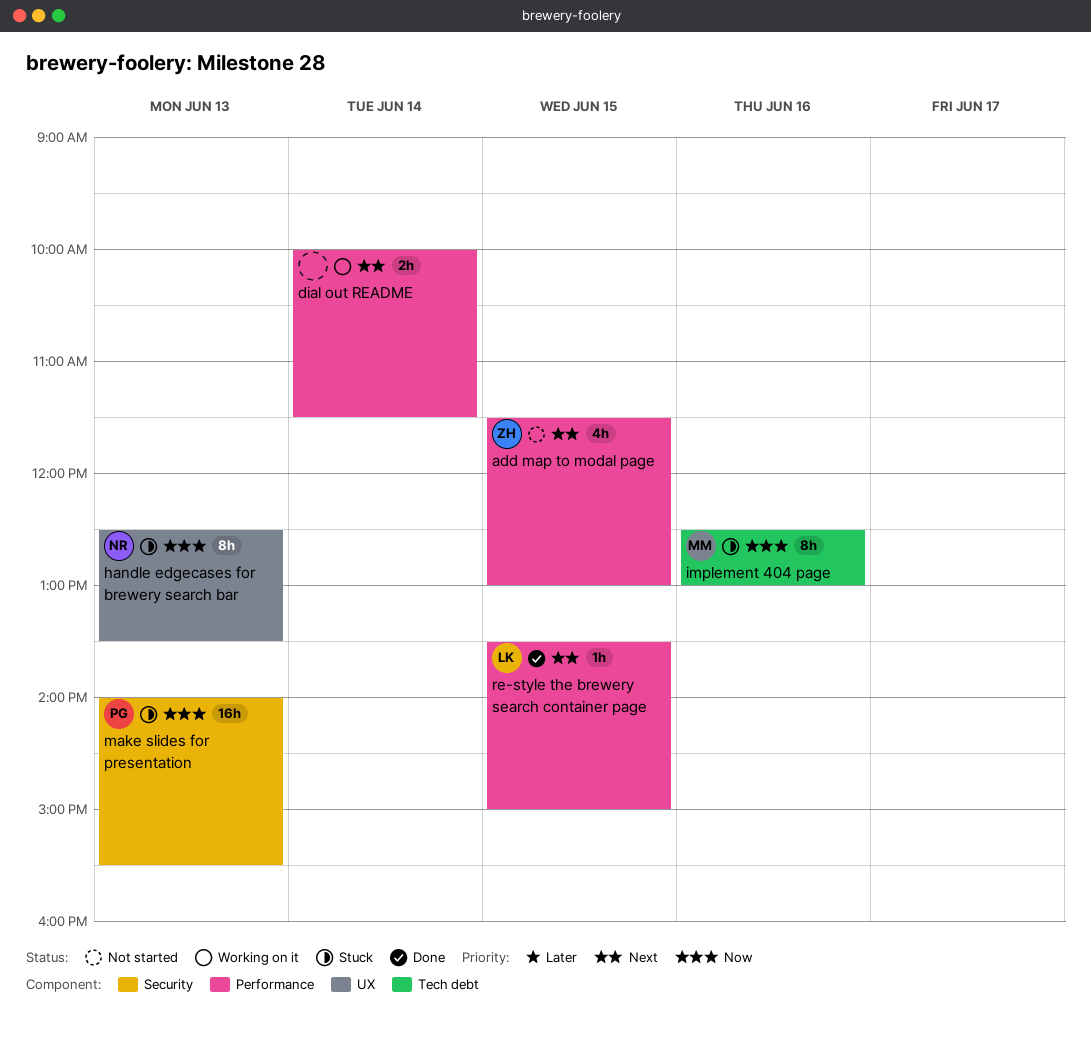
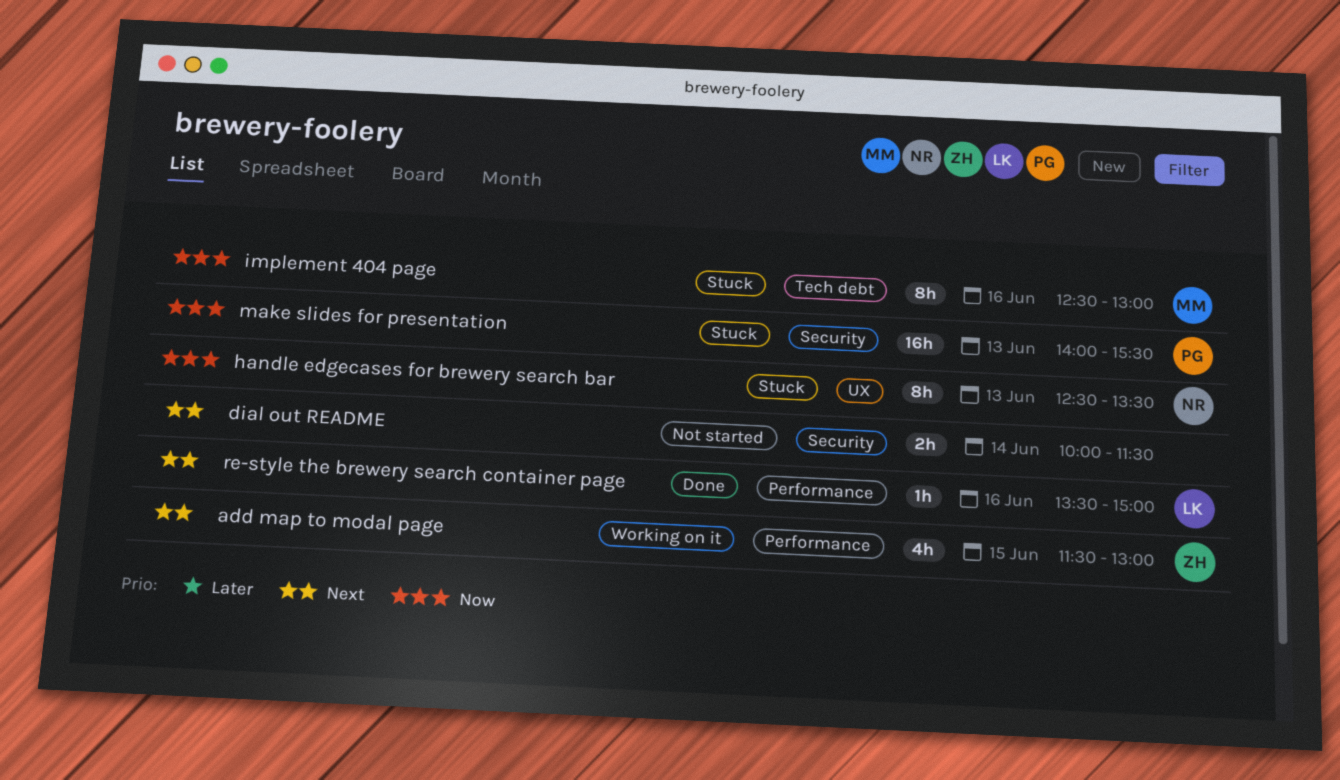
add map to modal page, status: Not started -> Working on it
dial out README, status: Working on it -> Not started
dial out README, label: Performance -> Security
re-style the brewery search container page, day: Jun 15 -> Jun 16

